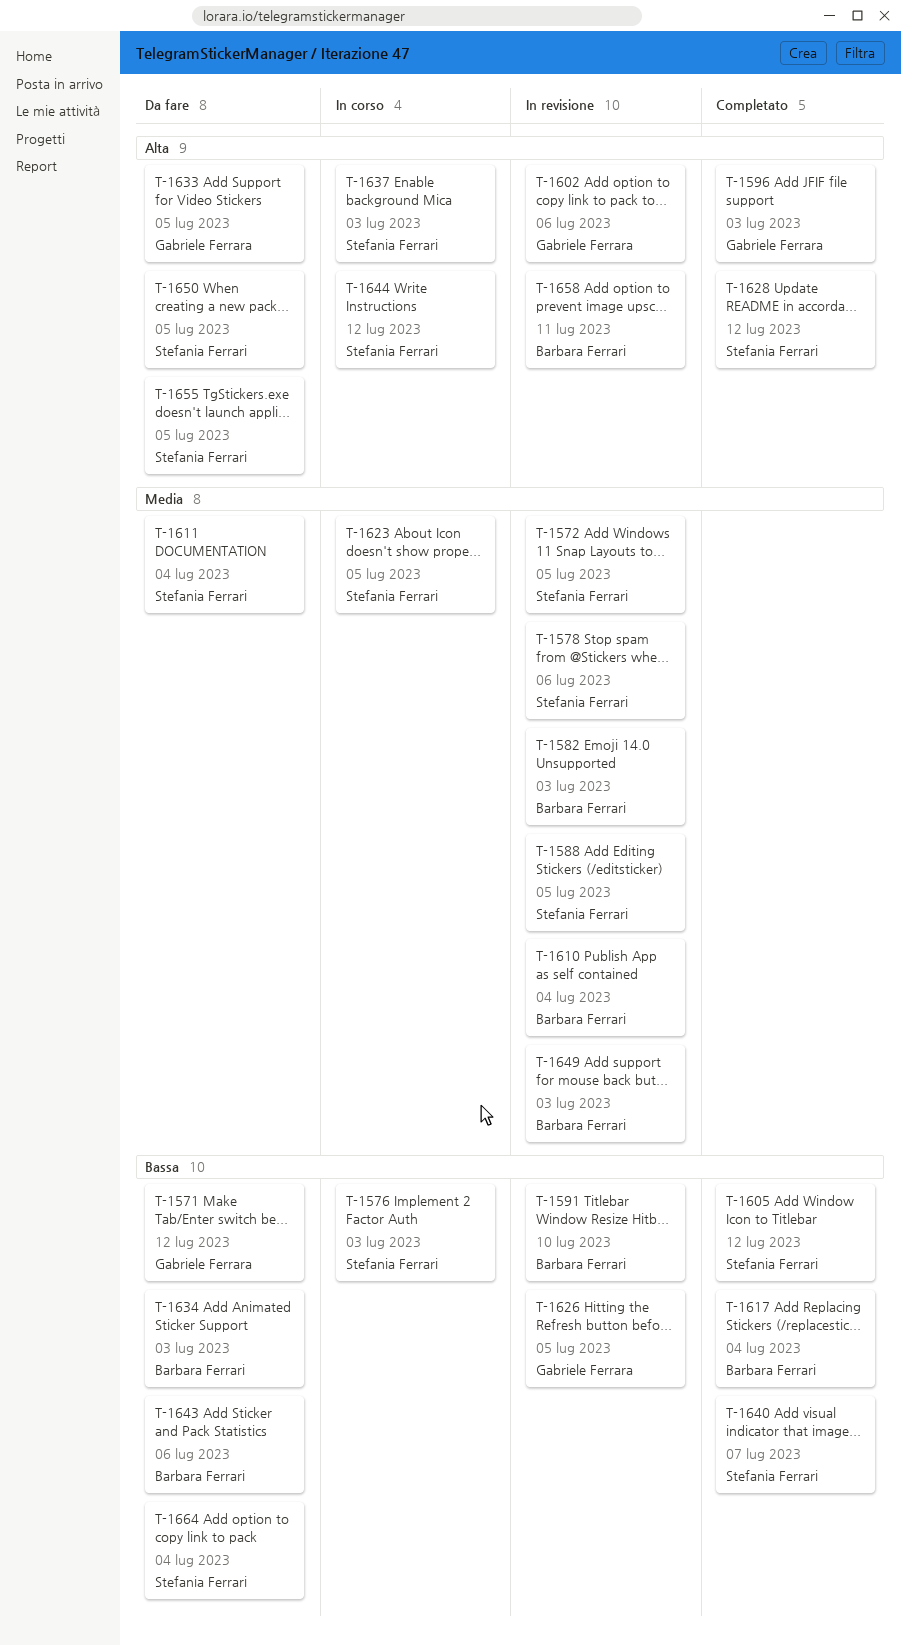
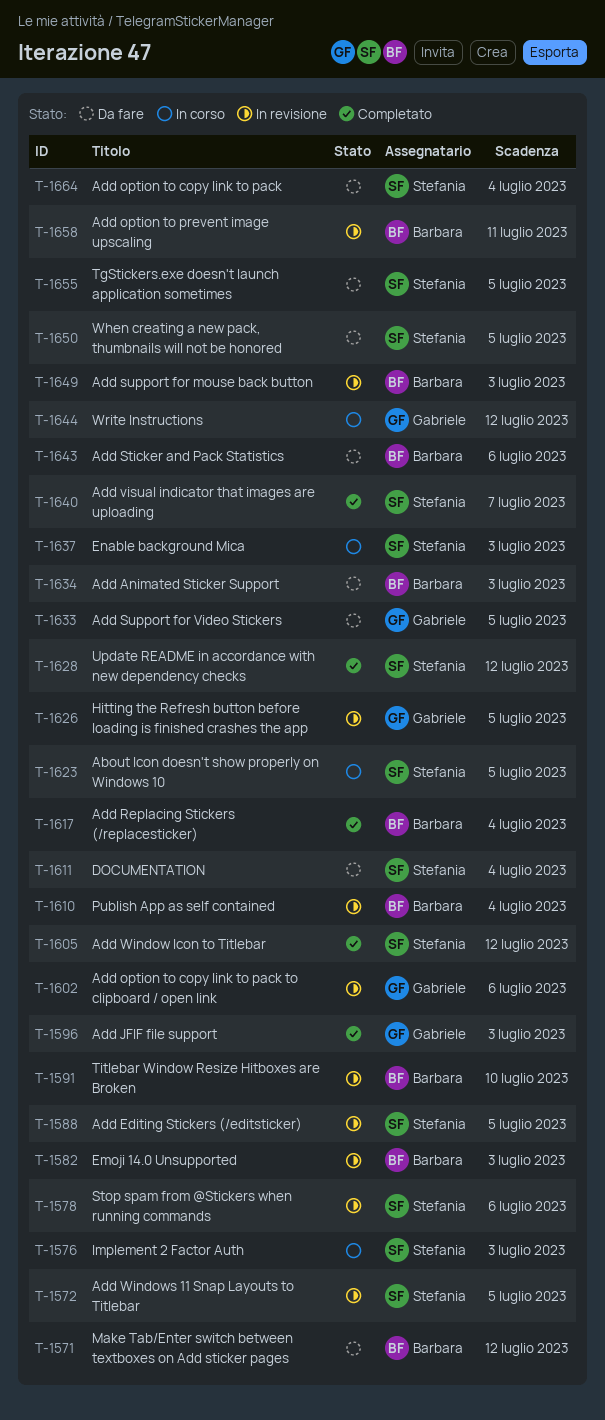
T-1571, owner: Gabriele Ferrara -> Barbara Ferrari
T-1644, owner: Stefania Ferrari -> Gabriele Ferrara

